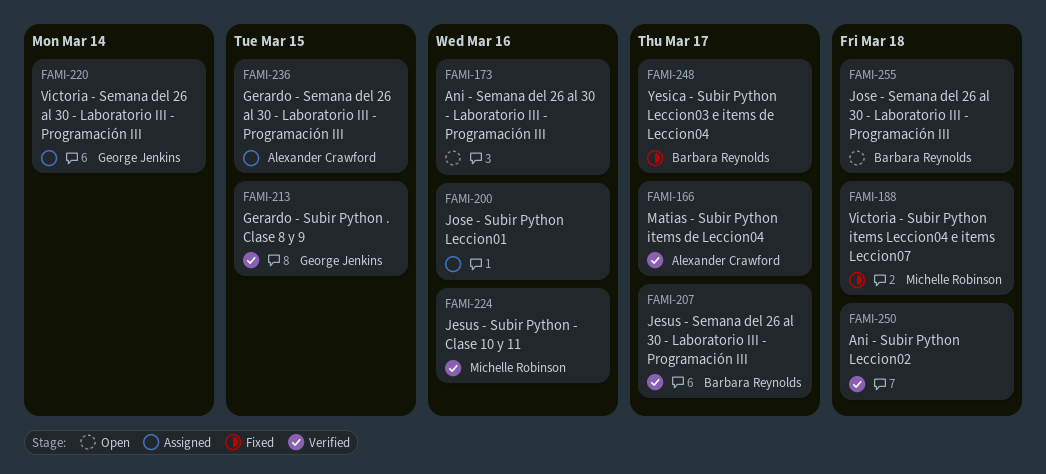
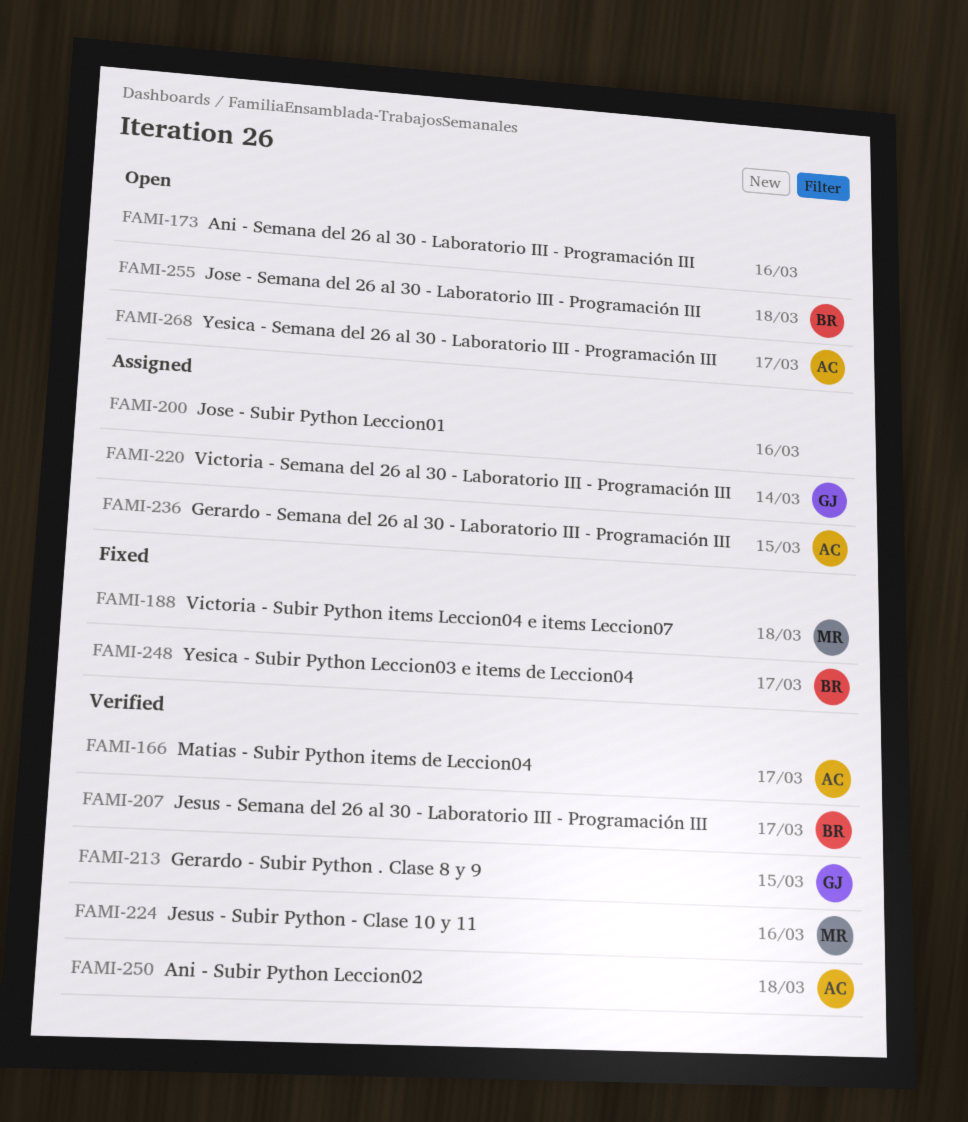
FAMI-250, owner: none -> Alexander Crawford
FAMI-268: none -> present

